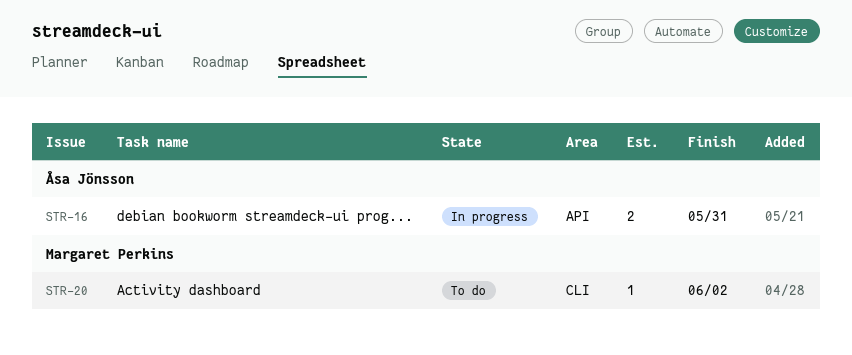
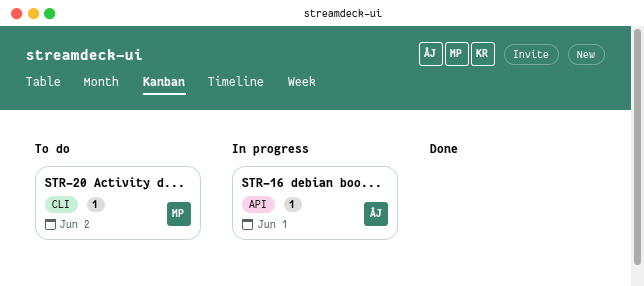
STR-16, estimate: 2 -> 1
STR-16, due: May 31 -> Jun 1

